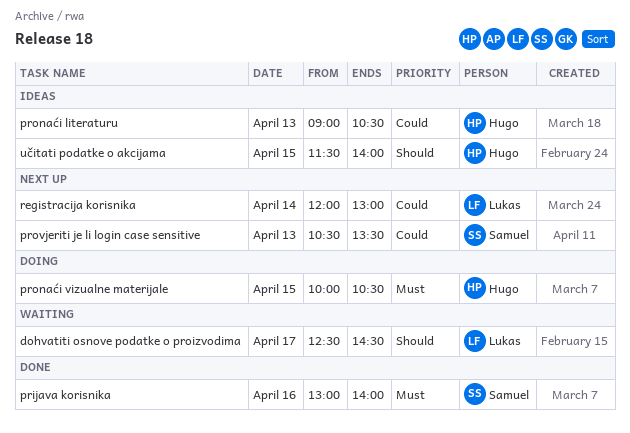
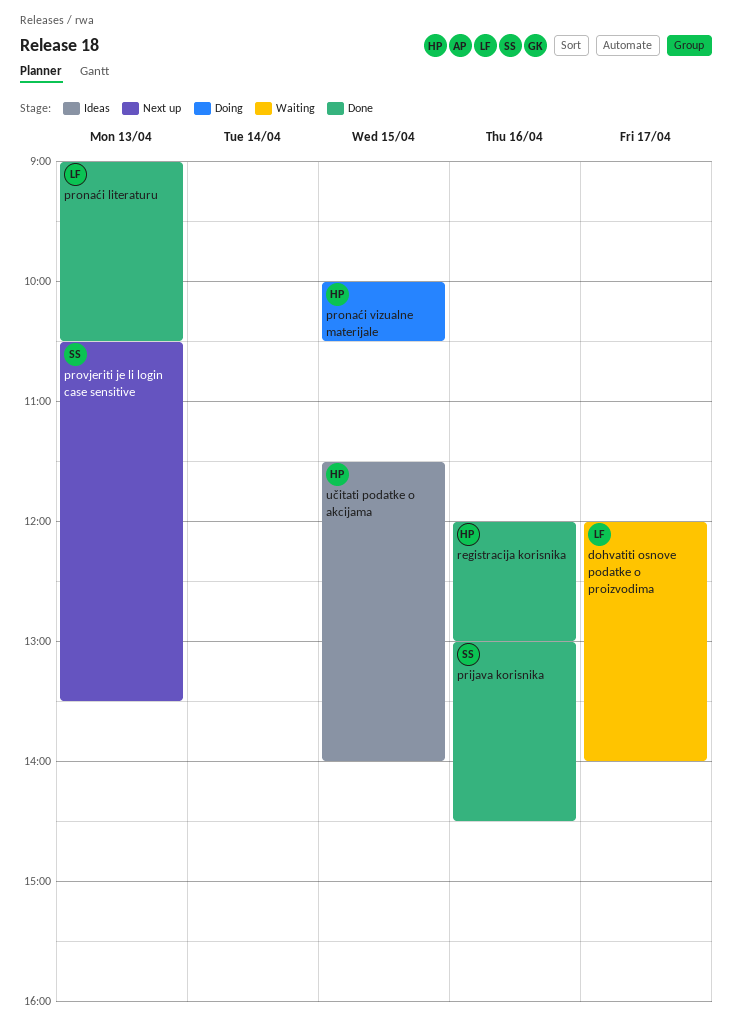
dohvatiti osnove podatke o proizvodima, begins: 12:30 -> 12:00
dohvatiti osnove podatke o proizvodima, ends: 14:30 -> 14:00
prijava korisnika, ends: 14:00 -> 14:30
pronaći literaturu, status: Ideas -> Done
pronaći literaturu, owner: Hugo -> Lukas
registracija korisnika, status: Next up -> Done
registracija korisnika, owner: Lukas -> Hugo
registracija korisnika, day: Apr 14 -> Apr 16

